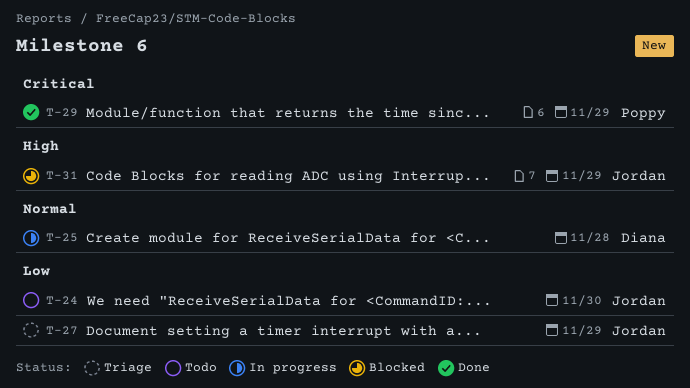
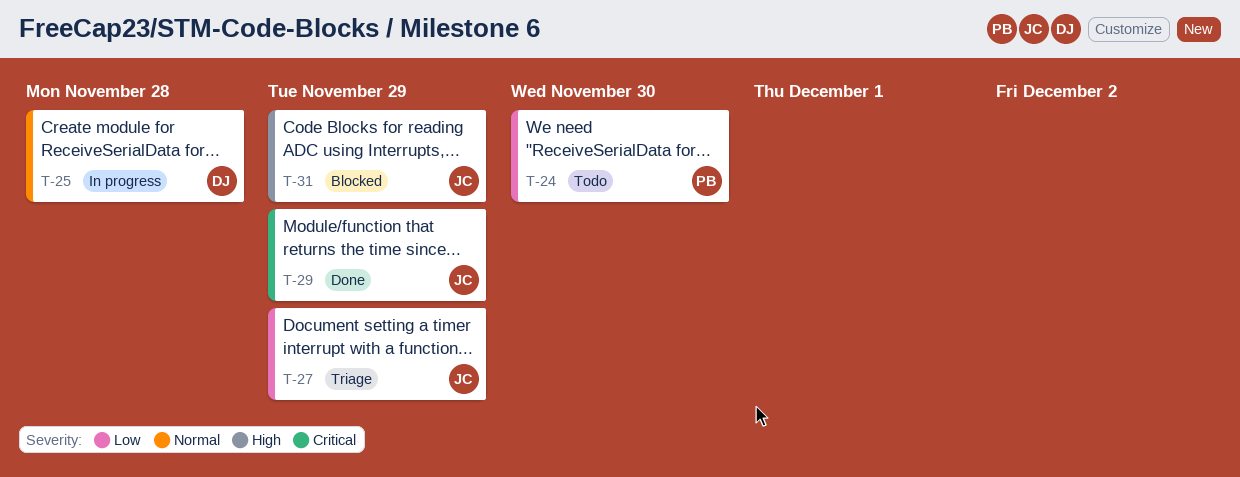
T-24, owner: Jordan -> Poppy
T-29, owner: Poppy -> Jordan

